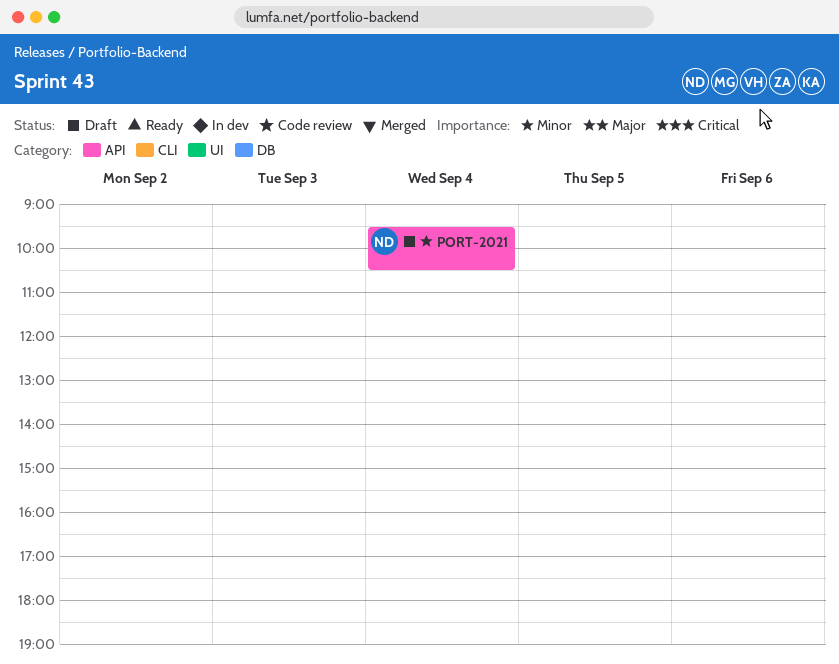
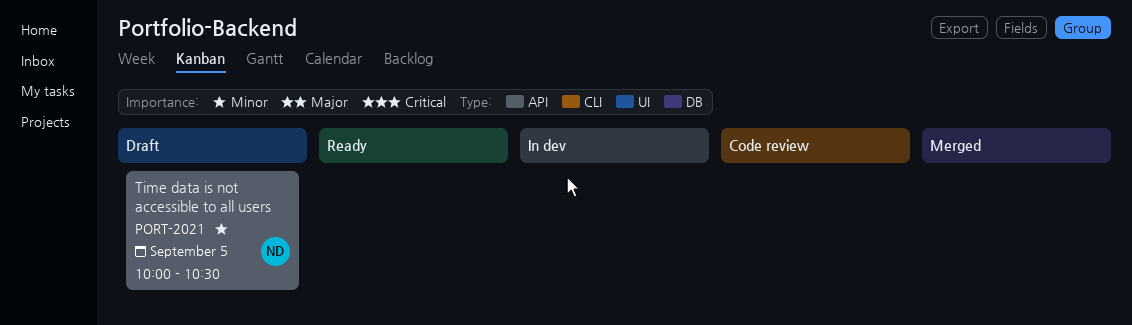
PORT-2021, day: Sep 4 -> Sep 5
PORT-2021, begins: 09:30 -> 10:00

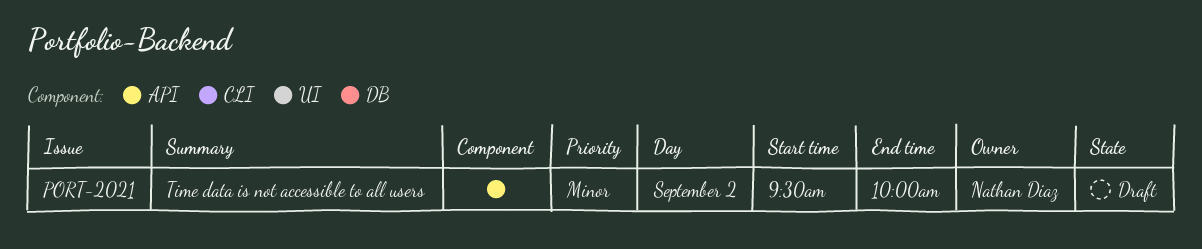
PORT-2021, day: Sep 5 -> Sep 2
PORT-2021, begins: 10:00 -> 09:30
PORT-2021, ends: 10:30 -> 10:00

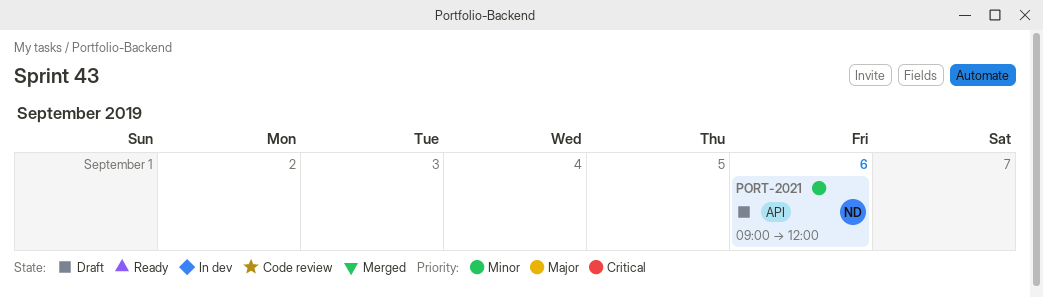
PORT-2021, day: Sep 2 -> Sep 6
PORT-2021, begins: 09:30 -> 09:00
PORT-2021, ends: 10:00 -> 12:00

